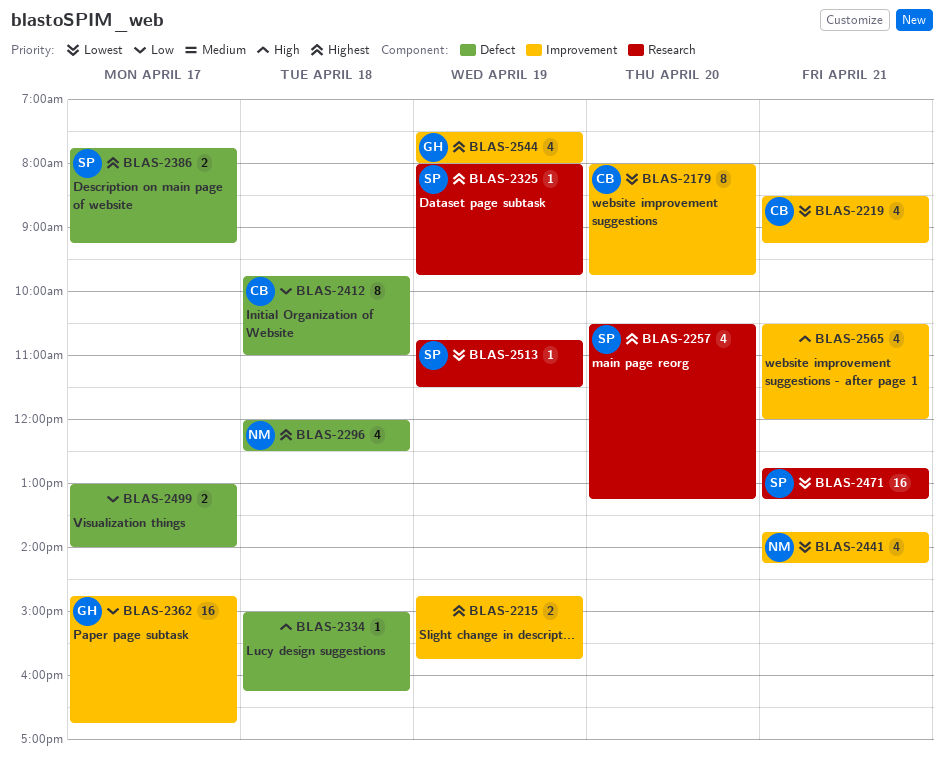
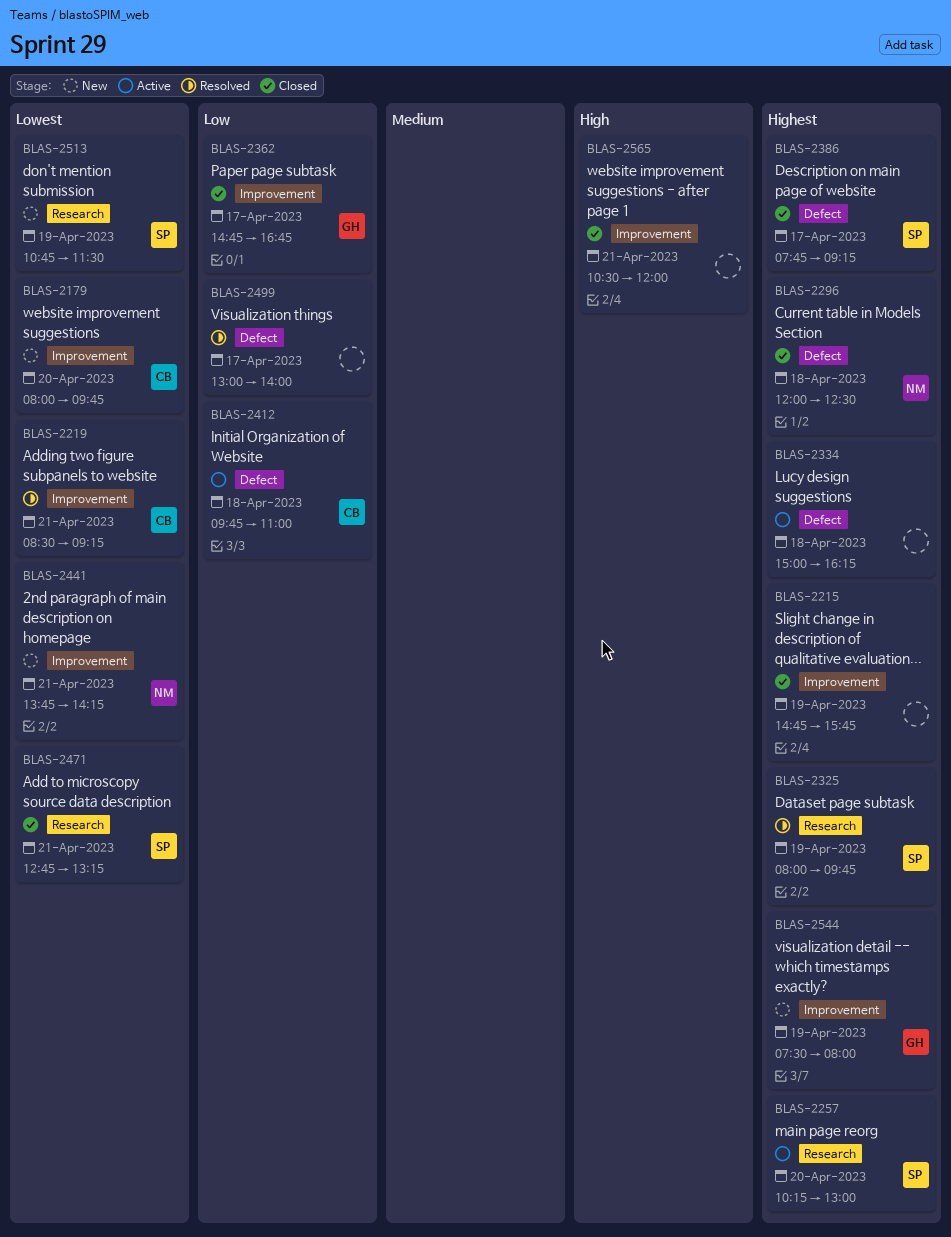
BLAS-2257, begins: 10:30 -> 10:15
BLAS-2257, ends: 13:15 -> 13:00
BLAS-2334, priority: High -> Highest

